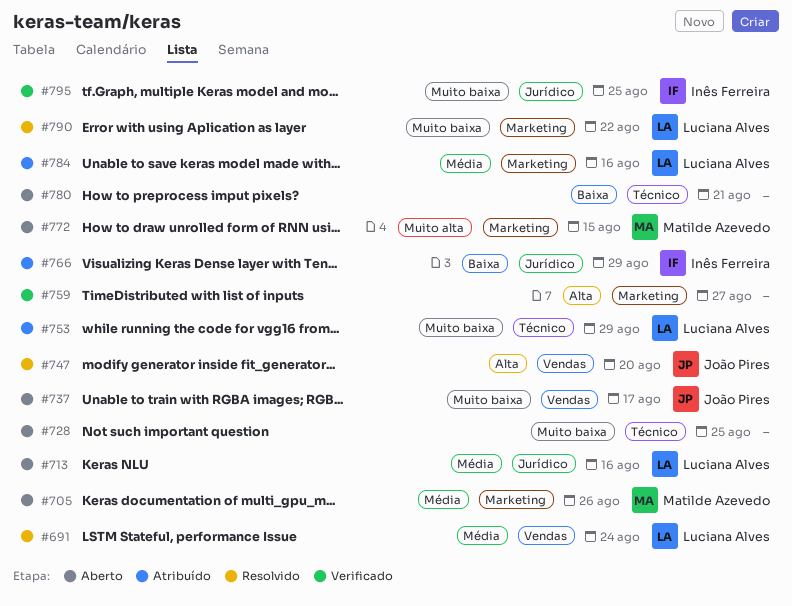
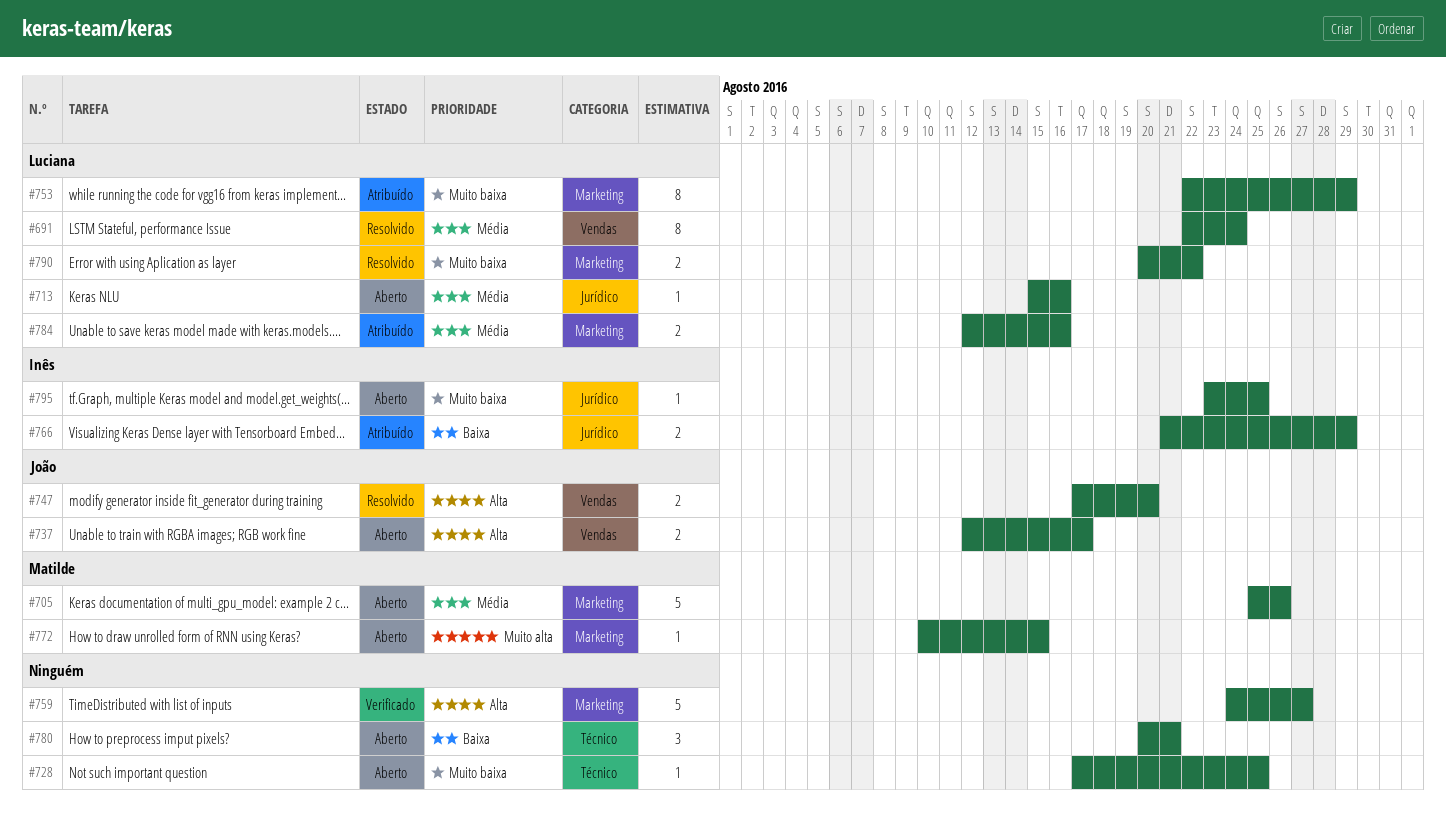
#737, priority: Muito baixa -> Alta
#753, label: Técnico -> Marketing
#795, status: Verificado -> Aberto

